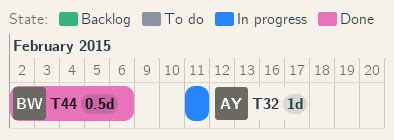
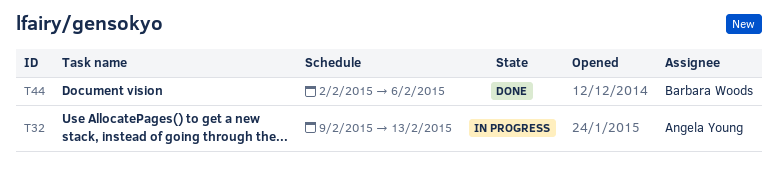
T32, start: Feb 11 -> Feb 9
T32, due: Feb 11 -> Feb 13

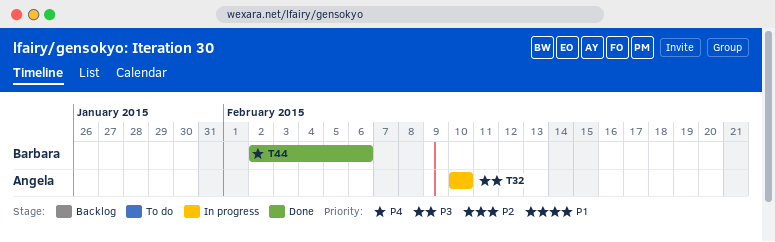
T32, start: Feb 9 -> Feb 10
T32, due: Feb 13 -> Feb 10

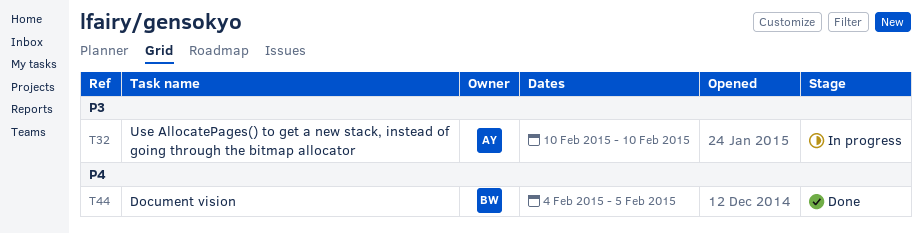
T44, start: Feb 2 -> Feb 4
T44, due: Feb 6 -> Feb 5

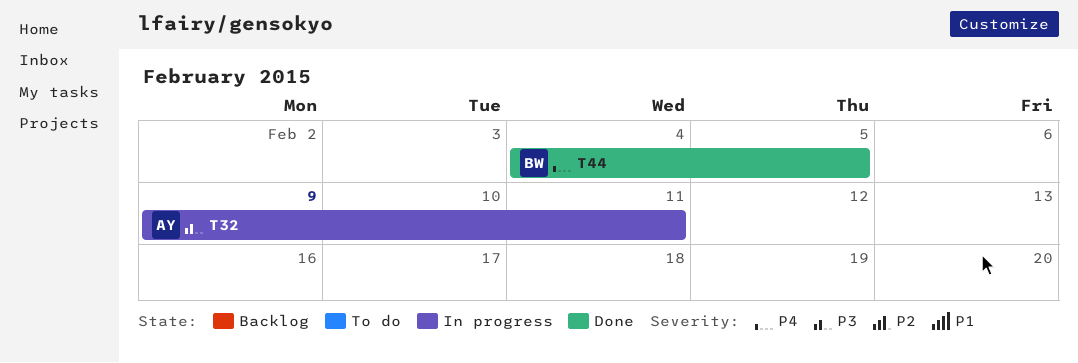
T32, start: Feb 10 -> Feb 9
T32, due: Feb 10 -> Feb 11

